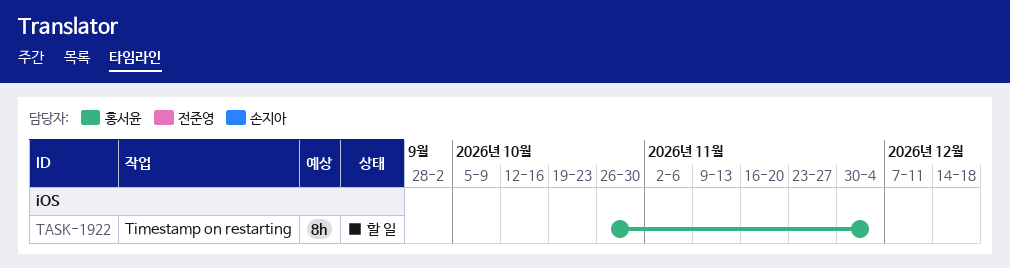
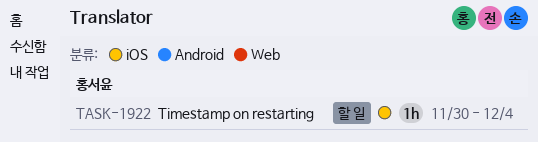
TASK-1922, estimate: 8h -> 1h
TASK-1922, start: Oct 26 -> Nov 30

